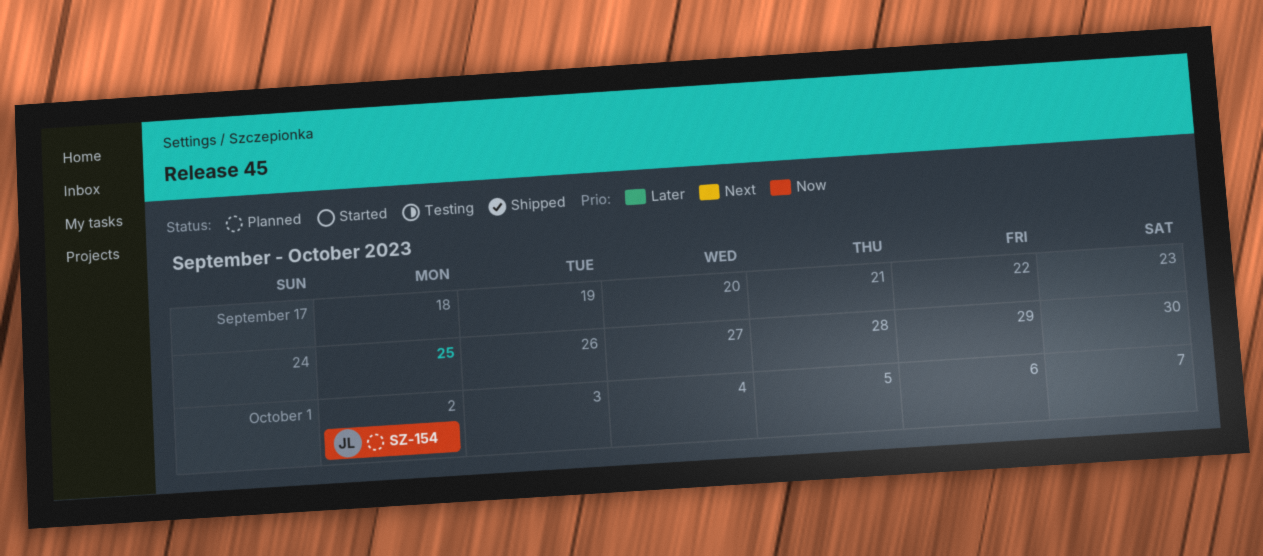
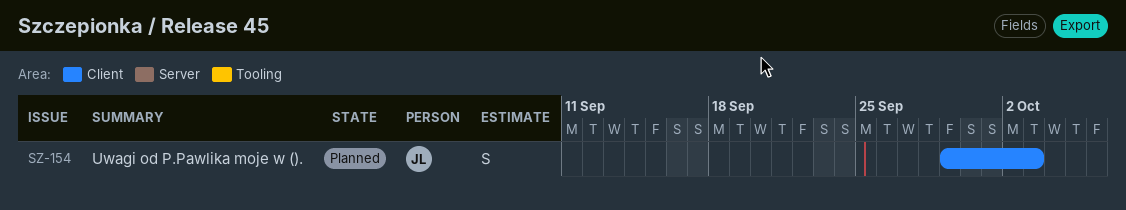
SZ-154, start: Oct 2 -> Sep 29
SZ-154, due: Oct 2 -> Oct 3

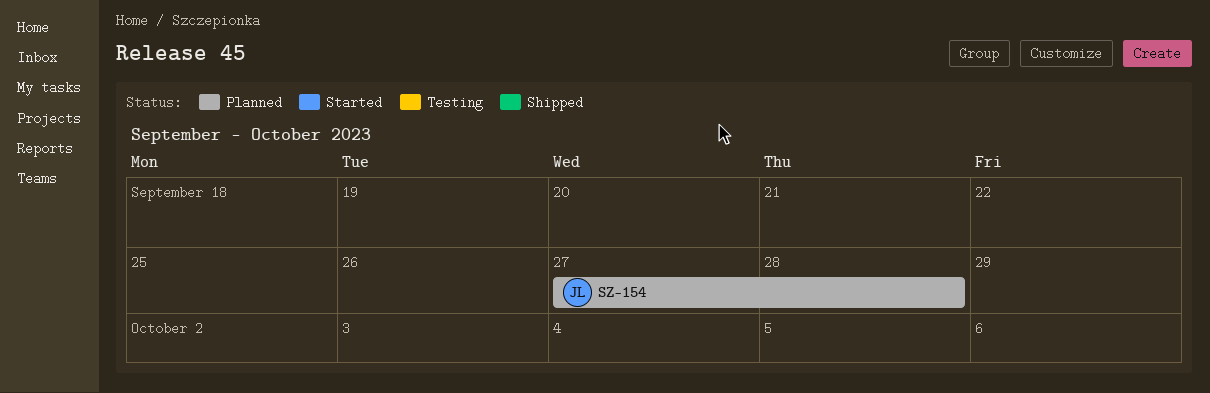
SZ-154, start: Sep 29 -> Sep 27
SZ-154, due: Oct 3 -> Sep 28

